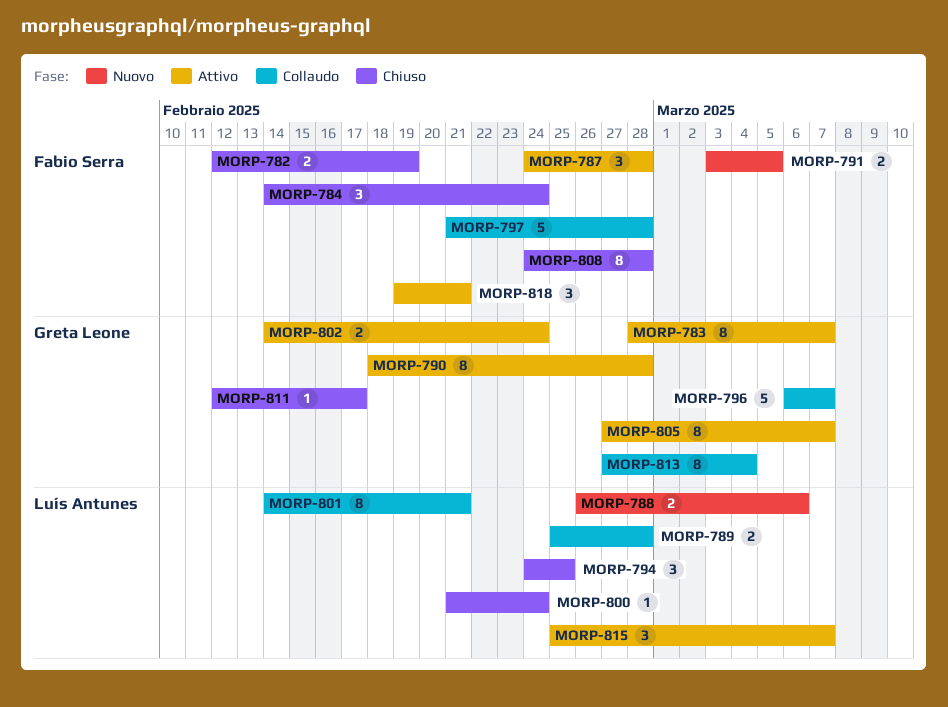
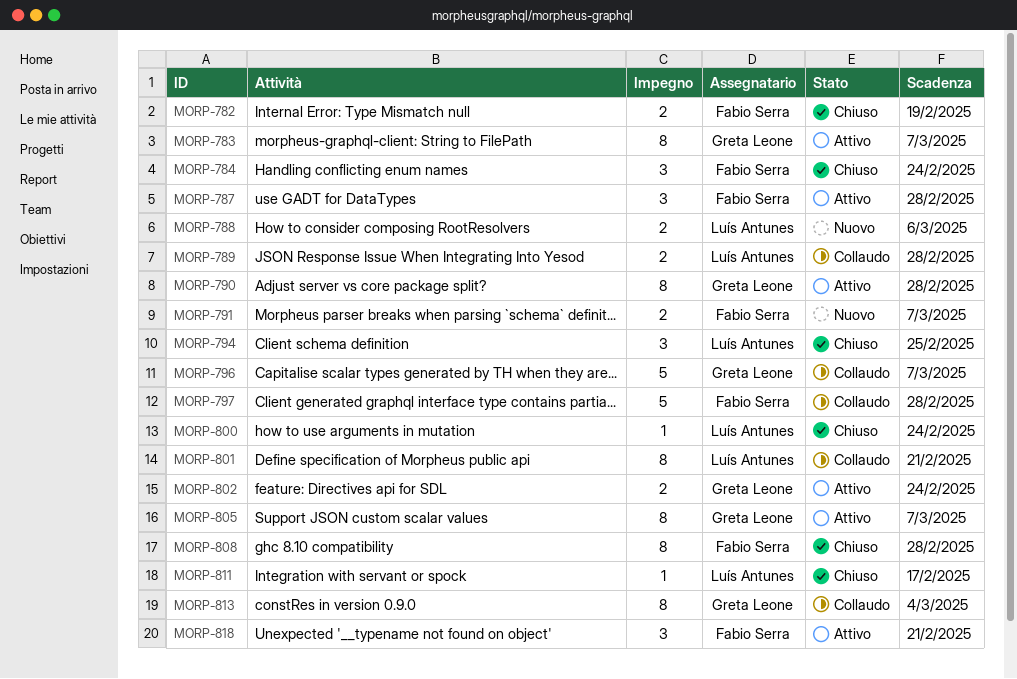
MORP-791, due: Mar 5 -> Mar 7
MORP-811, owner: Greta Leone -> Luís Antunes
MORP-815: present -> none

